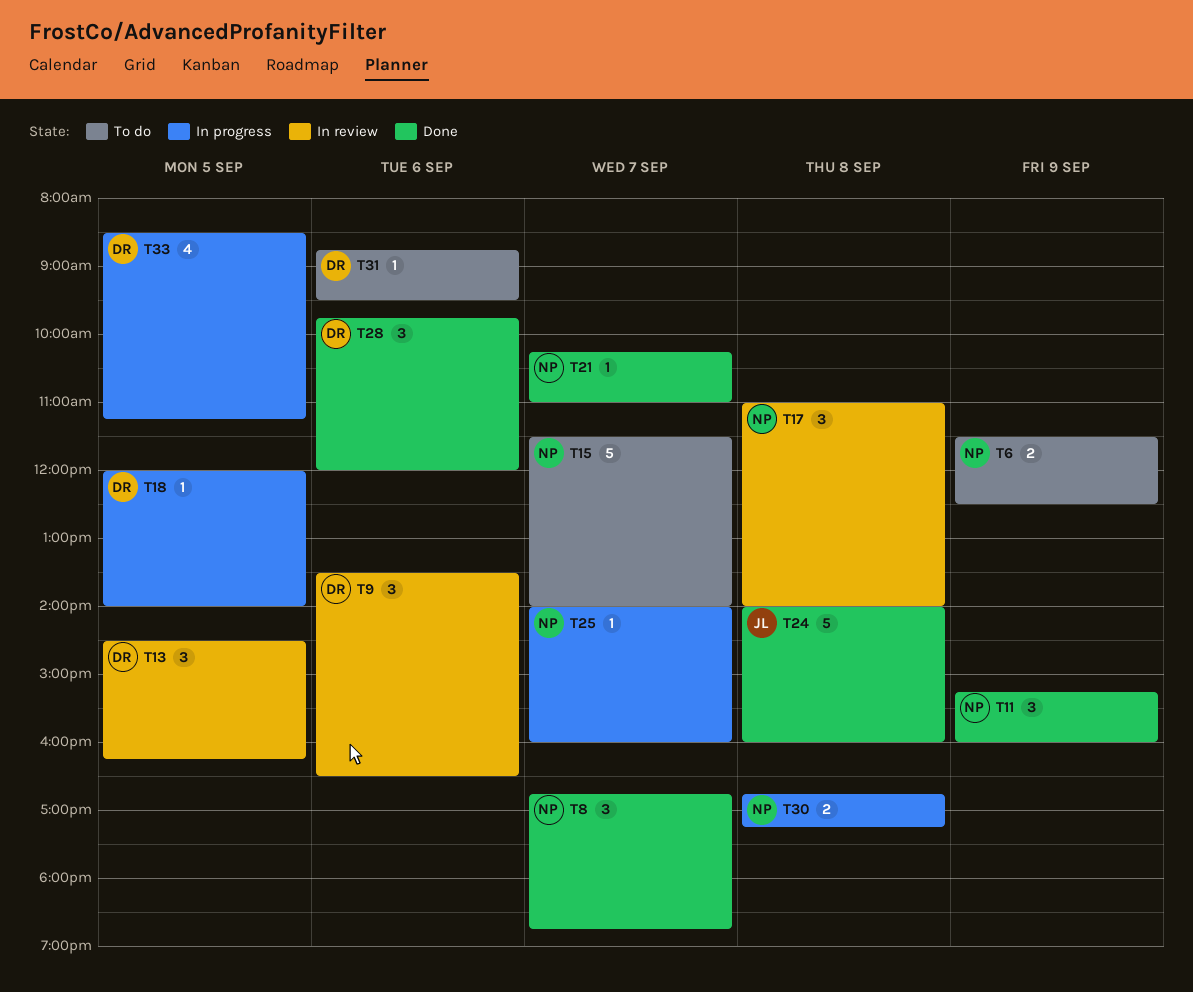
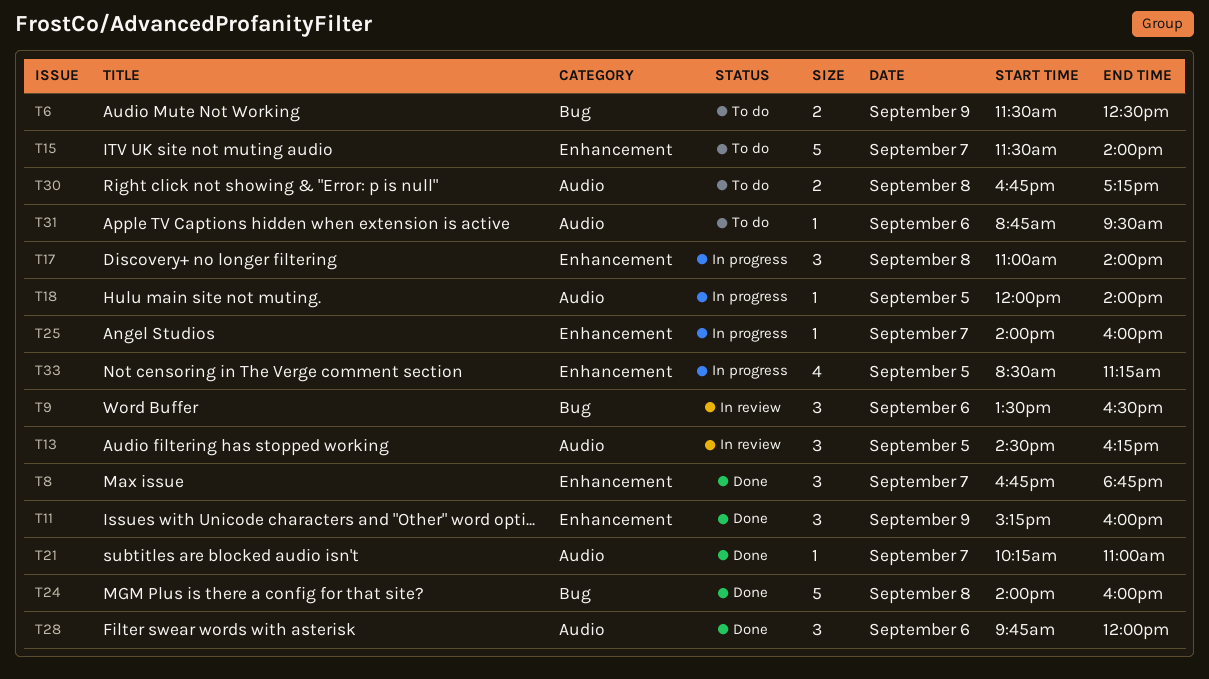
T17, status: In review -> In progress
T30, status: In progress -> To do

